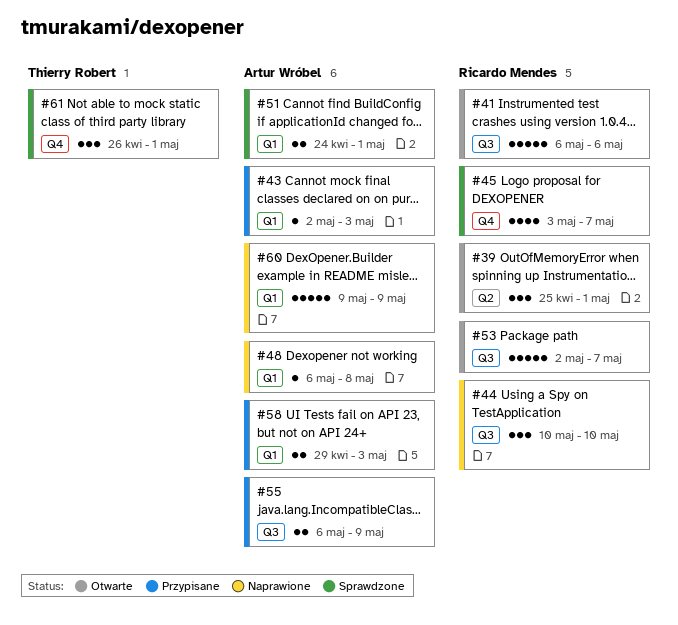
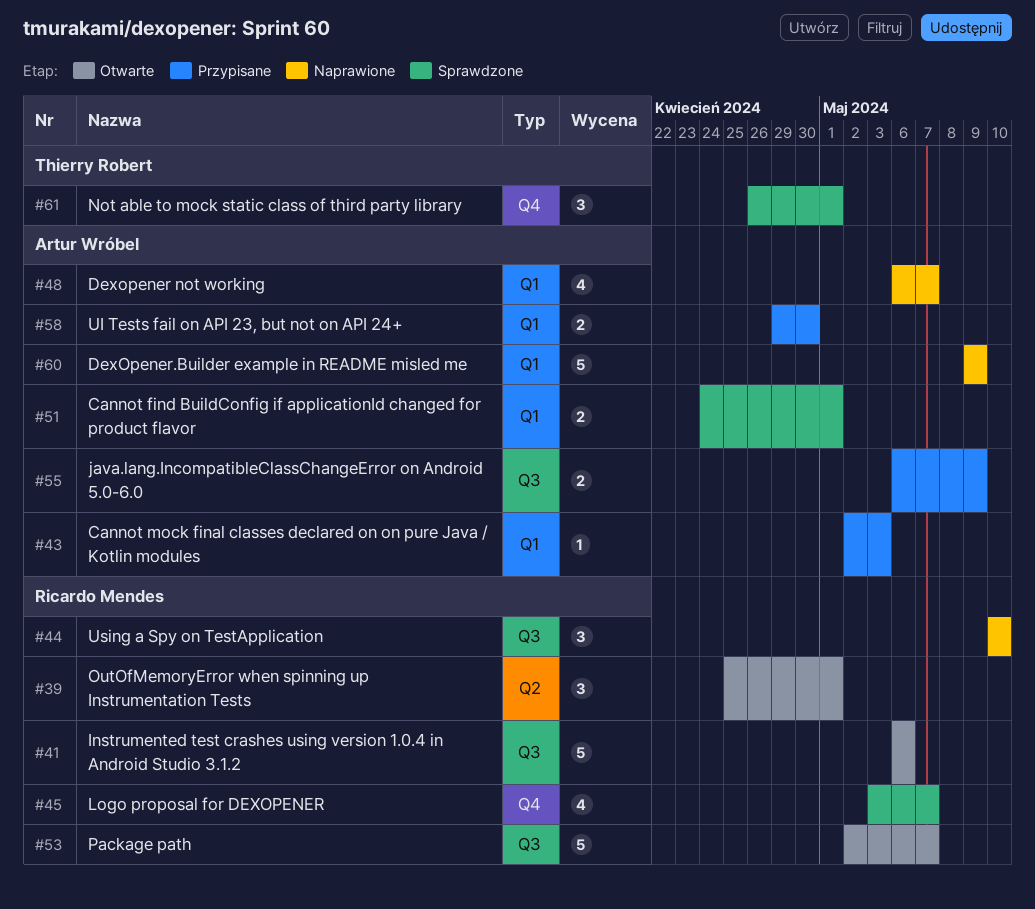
#48, estimate: 1 -> 4
#48, due: May 8 -> May 7
#58, due: May 3 -> Apr 30

